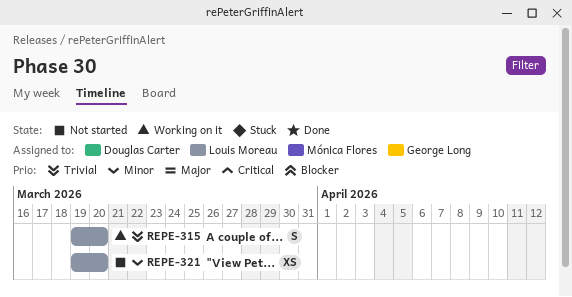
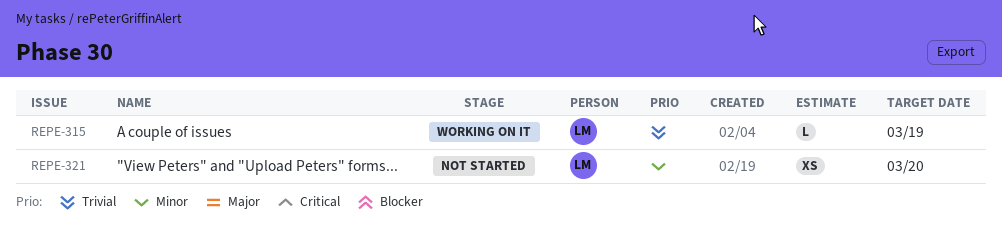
REPE-315, estimate: S -> L
REPE-315, due: Mar 20 -> Mar 19

